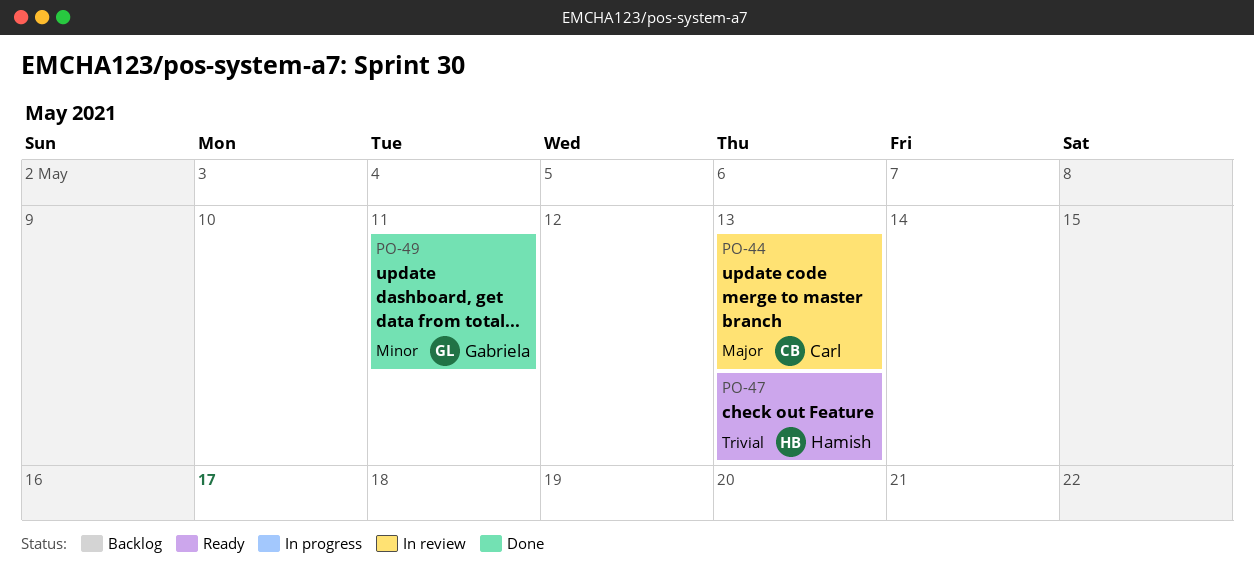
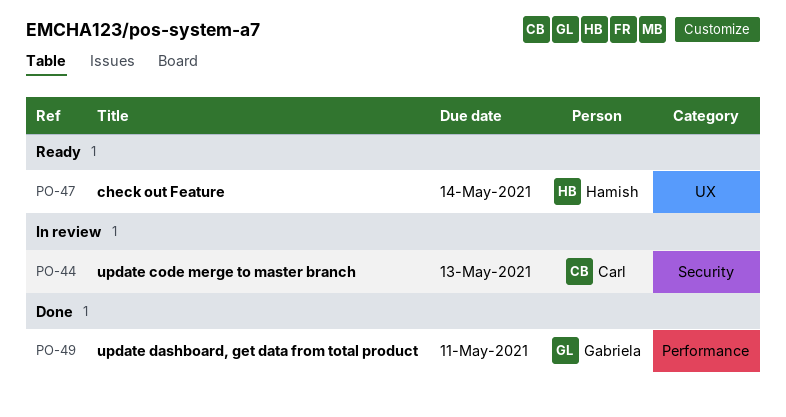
PO-47, due: May 13 -> May 14

